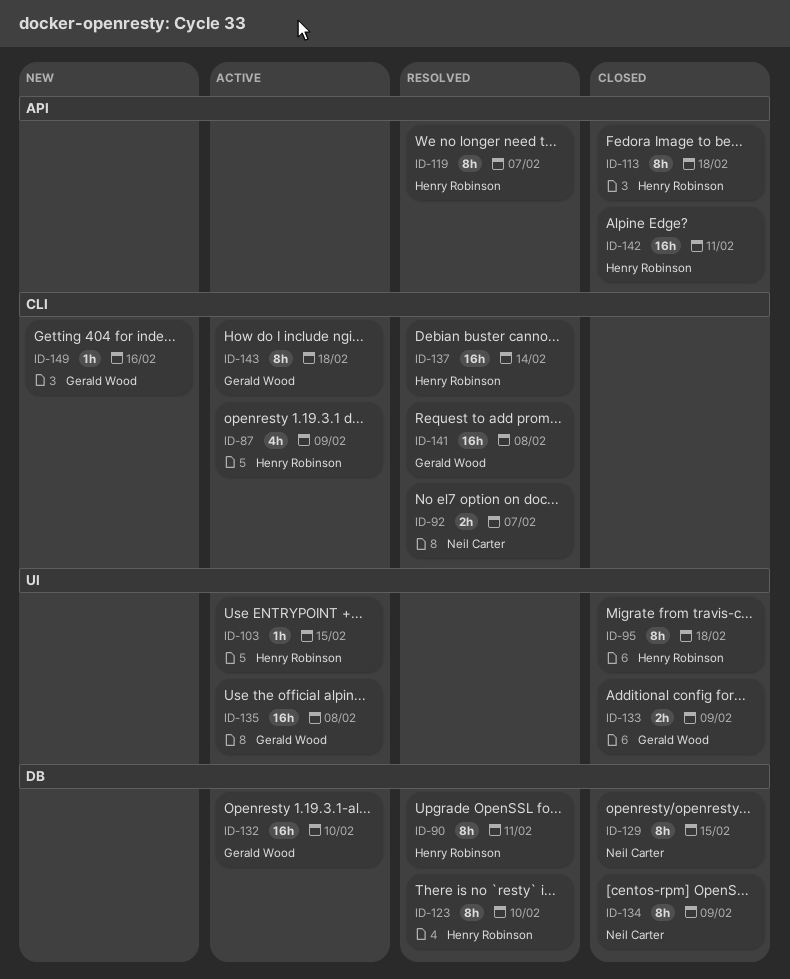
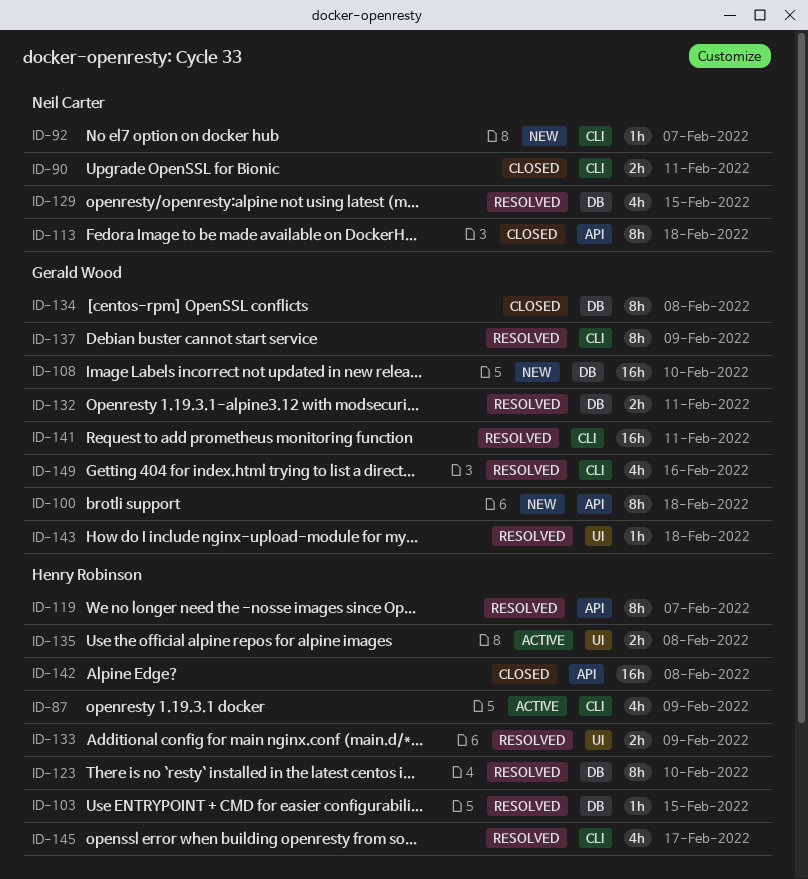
ID-90, status: Resolved -> Closed
ID-90, owner: Henry Robinson -> Neil Carter
ID-90, label: DB -> CLI
ID-90, estimate: 8h -> 2h
ID-92, status: Resolved -> New
ID-92, estimate: 2h -> 1h
ID-95: present -> none
ID-100: none -> present
ID-103, status: Active -> Resolved
ID-103, label: UI -> DB
ID-108: none -> present
ID-113, owner: Henry Robinson -> Neil Carter
ID-129, status: Closed -> Resolved
ID-129, estimate: 8h -> 4h
ID-132, status: Active -> Resolved
ID-132, estimate: 16h -> 2h
ID-132, due: Feb 10 -> Feb 11
ID-133, status: Closed -> Resolved
ID-133, owner: Gerald Wood -> Henry Robinson
ID-134, owner: Neil Carter -> Gerald Wood
ID-134, due: Feb 9 -> Feb 8
ID-135, owner: Gerald Wood -> Henry Robinson
ID-135, estimate: 16h -> 2h
ID-137, owner: Henry Robinson -> Gerald Wood
ID-137, estimate: 16h -> 8h
ID-137, due: Feb 14 -> Feb 9
ID-141, due: Feb 8 -> Feb 11
ID-142, due: Feb 11 -> Feb 8
ID-143, status: Active -> Resolved
ID-143, label: CLI -> UI
ID-143, estimate: 8h -> 1h
ID-145: none -> present
ID-149, status: New -> Resolved
ID-149, estimate: 1h -> 4h

